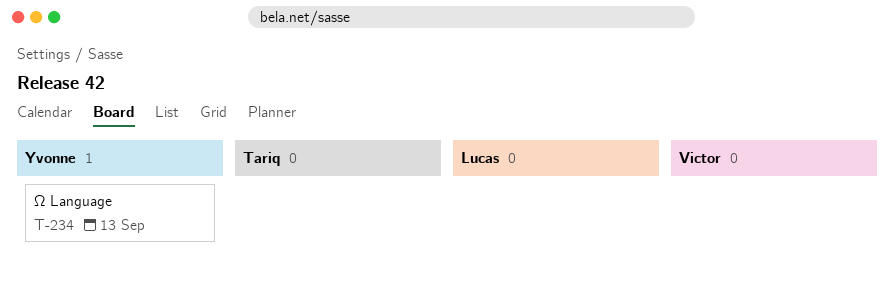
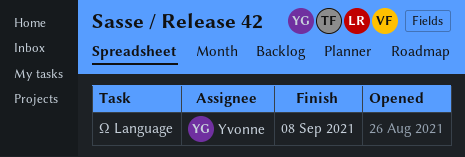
Ω Language, due: Sep 13 -> Sep 8

